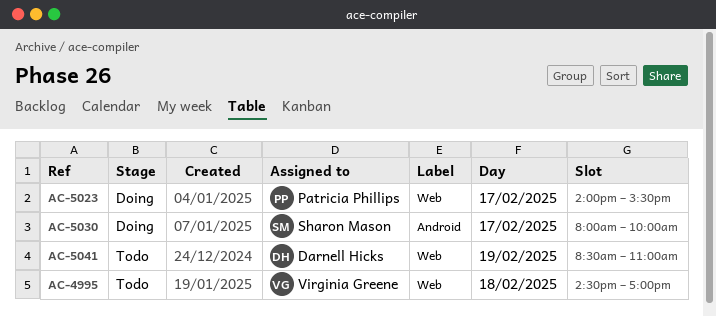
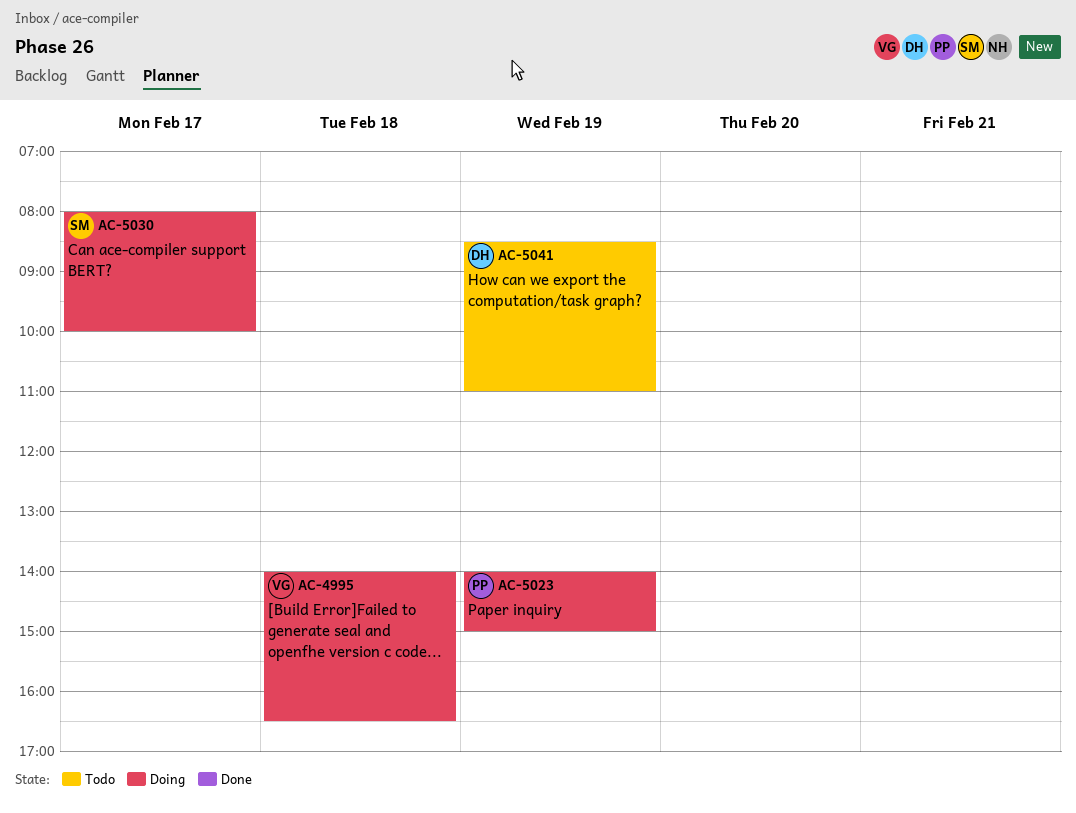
AC-4995, status: Todo -> Doing
AC-4995, begins: 14:30 -> 14:00
AC-4995, ends: 17:00 -> 16:30
AC-5023, day: Feb 17 -> Feb 19
AC-5023, ends: 15:30 -> 15:00

